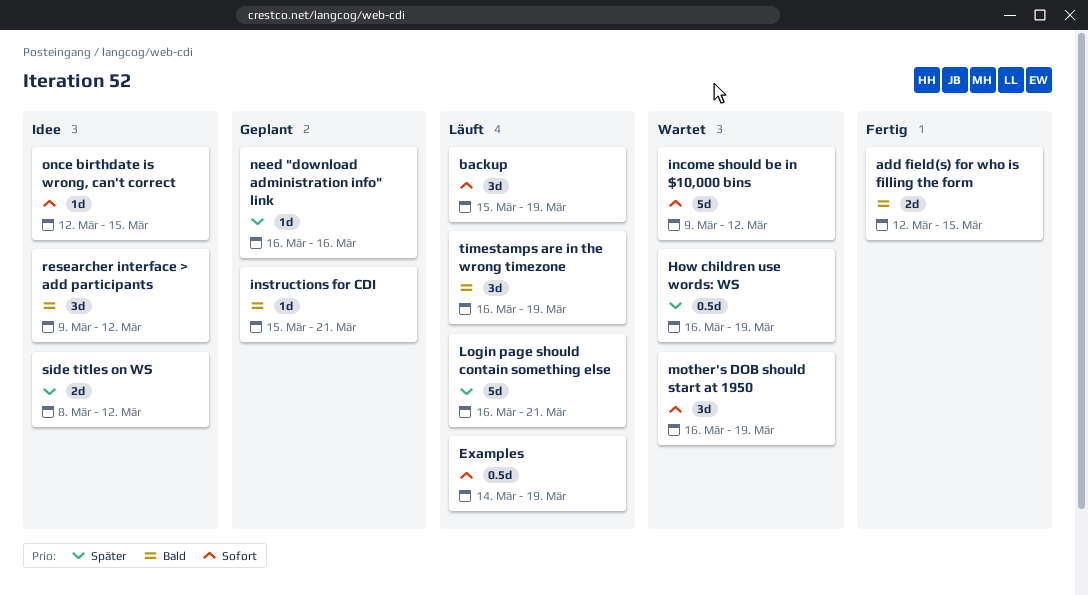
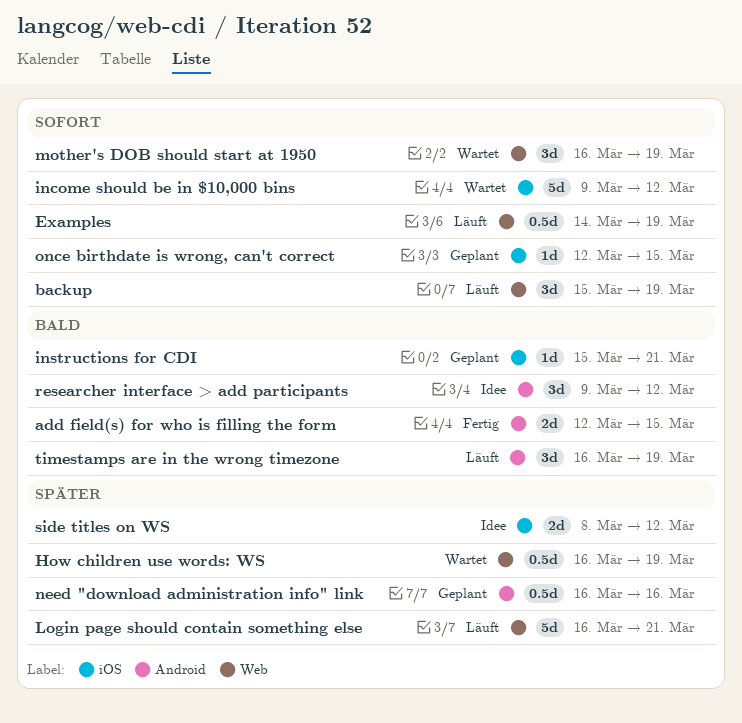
need "download administration info" link, estimate: 1d -> 0.5d
once birthdate is wrong, can't correct, status: Idee -> Geplant

